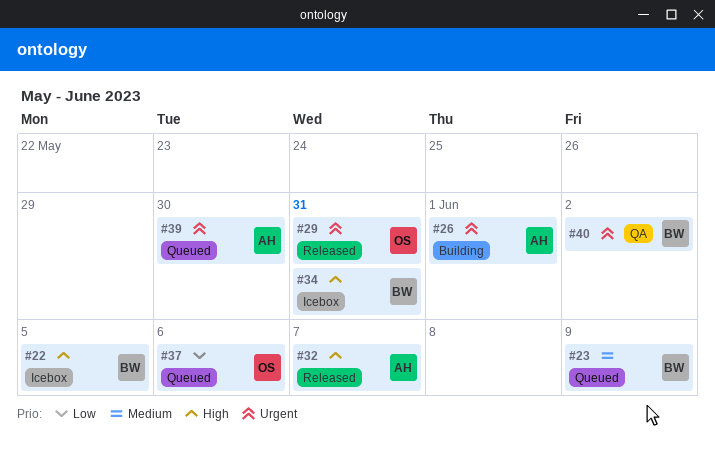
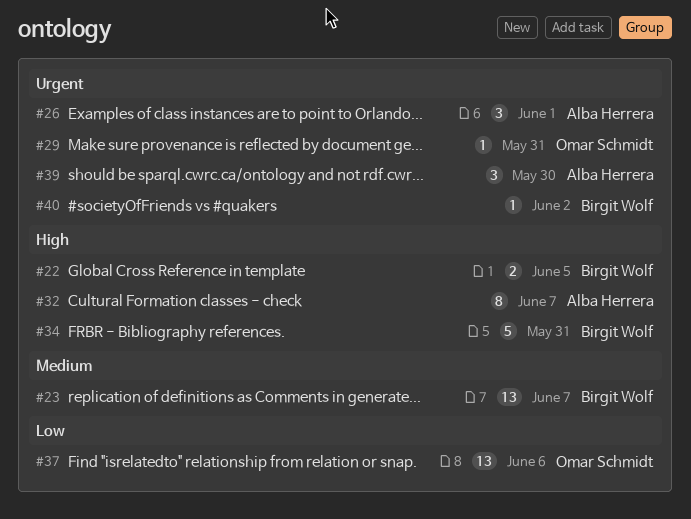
#23, due: Jun 9 -> Jun 7

